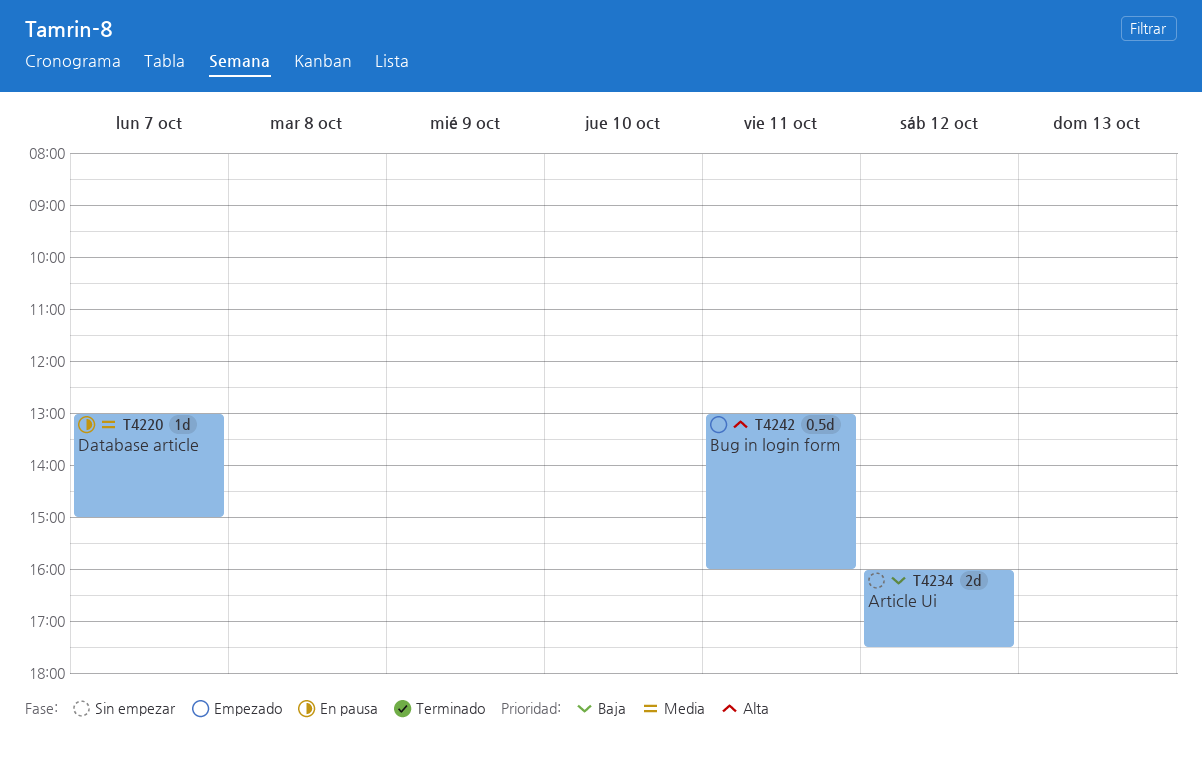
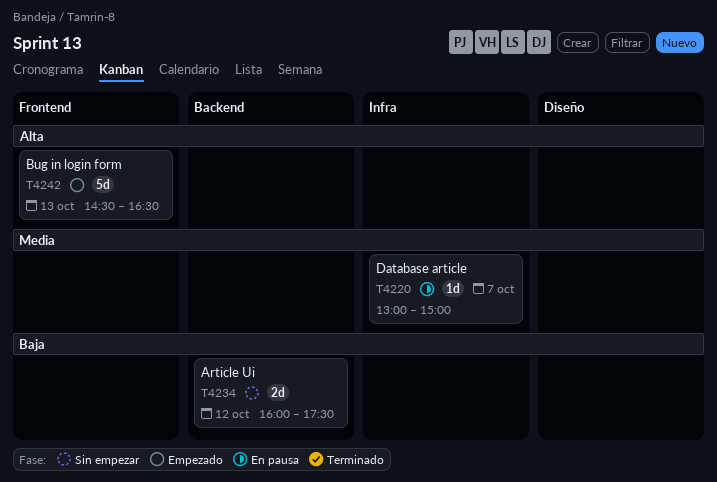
T4242, estimate: 0.5d -> 5d
T4242, day: Oct 11 -> Oct 13
T4242, begins: 13:00 -> 14:30
T4242, ends: 16:00 -> 16:30

